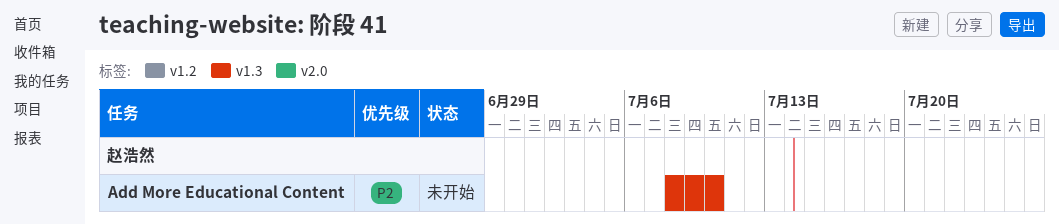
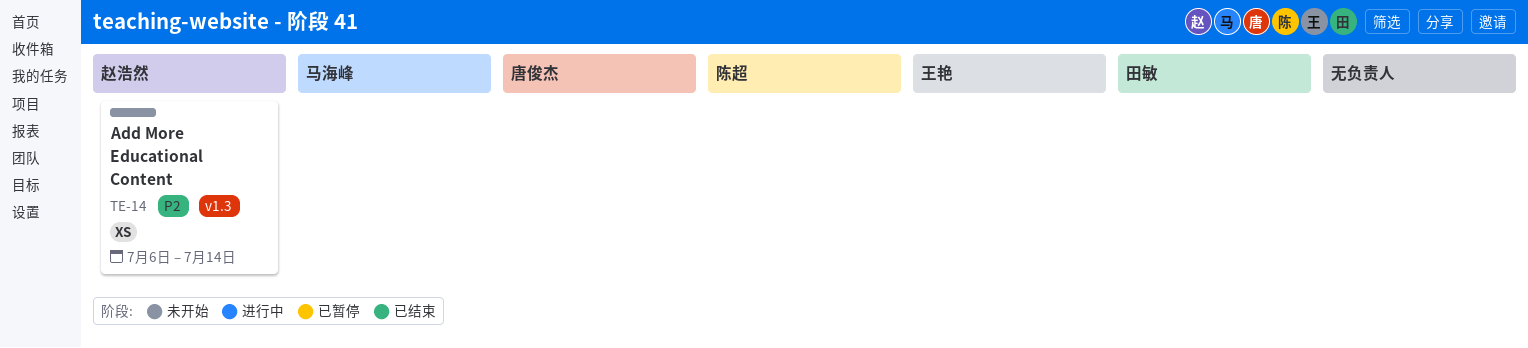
Add More Educational Content, start: Jul 8 -> Jul 6
Add More Educational Content, due: Jul 10 -> Jul 14

